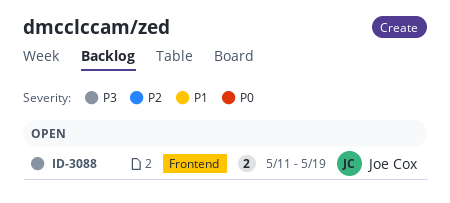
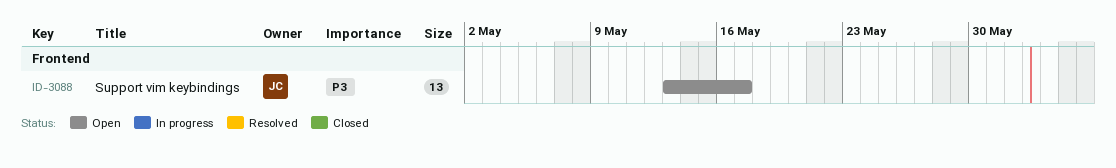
ID-3088, estimate: 2 -> 13
ID-3088, start: May 11 -> May 13
ID-3088, due: May 19 -> May 17

